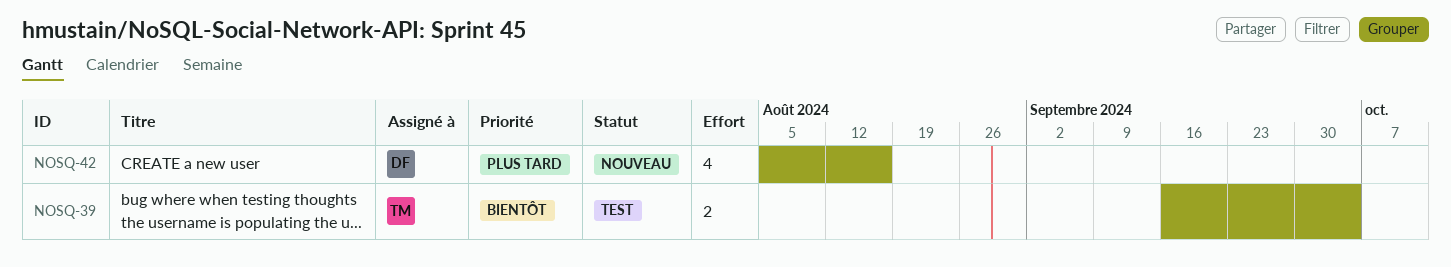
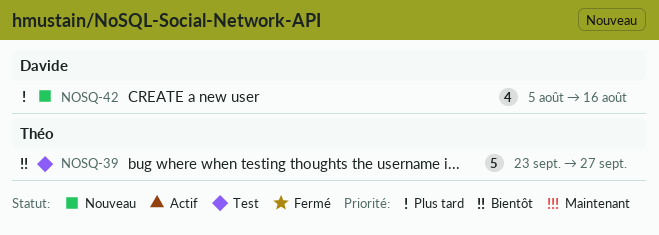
NOSQ-39, estimate: 2 -> 5
NOSQ-39, start: Sep 16 -> Sep 23
NOSQ-39, due: Oct 4 -> Sep 27

